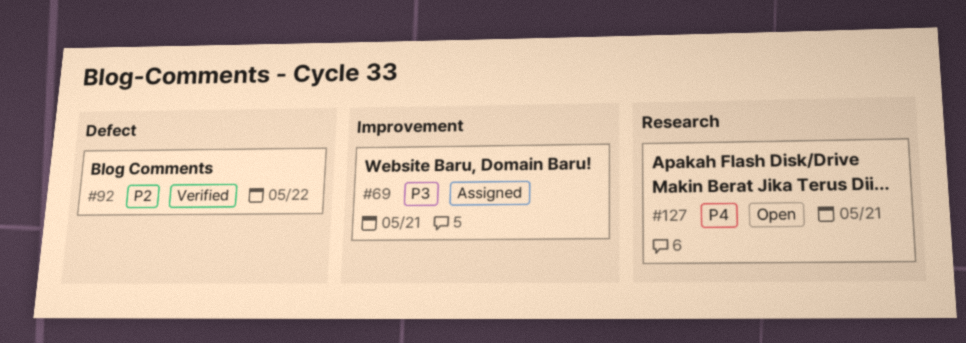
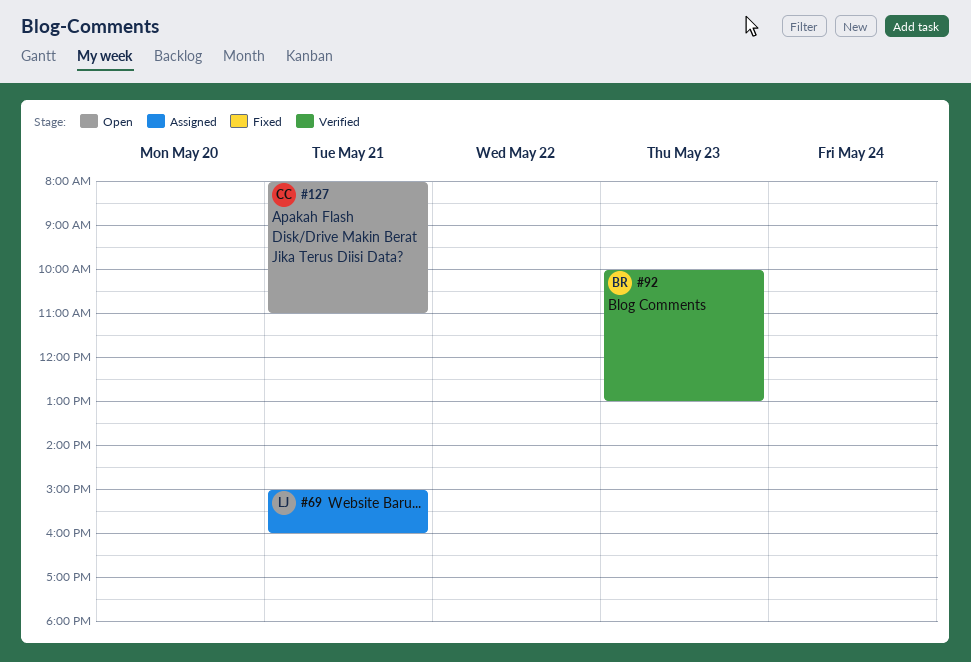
#92, day: May 22 -> May 23

